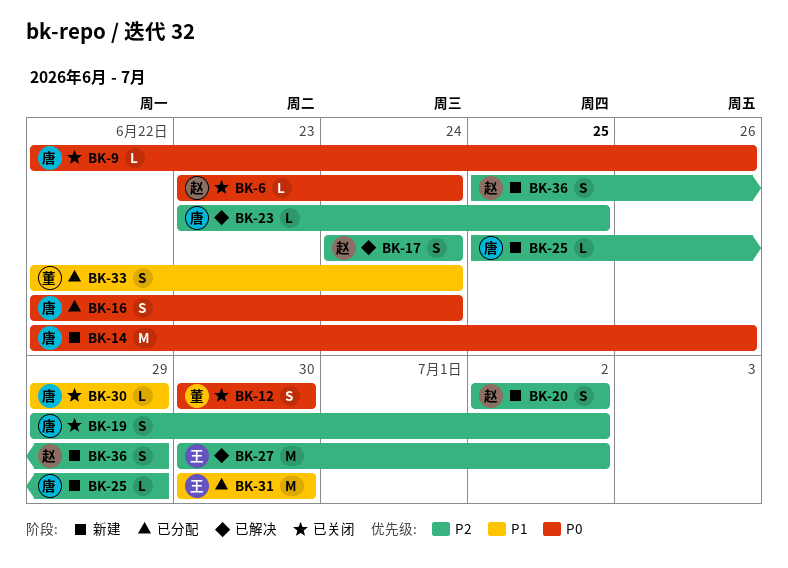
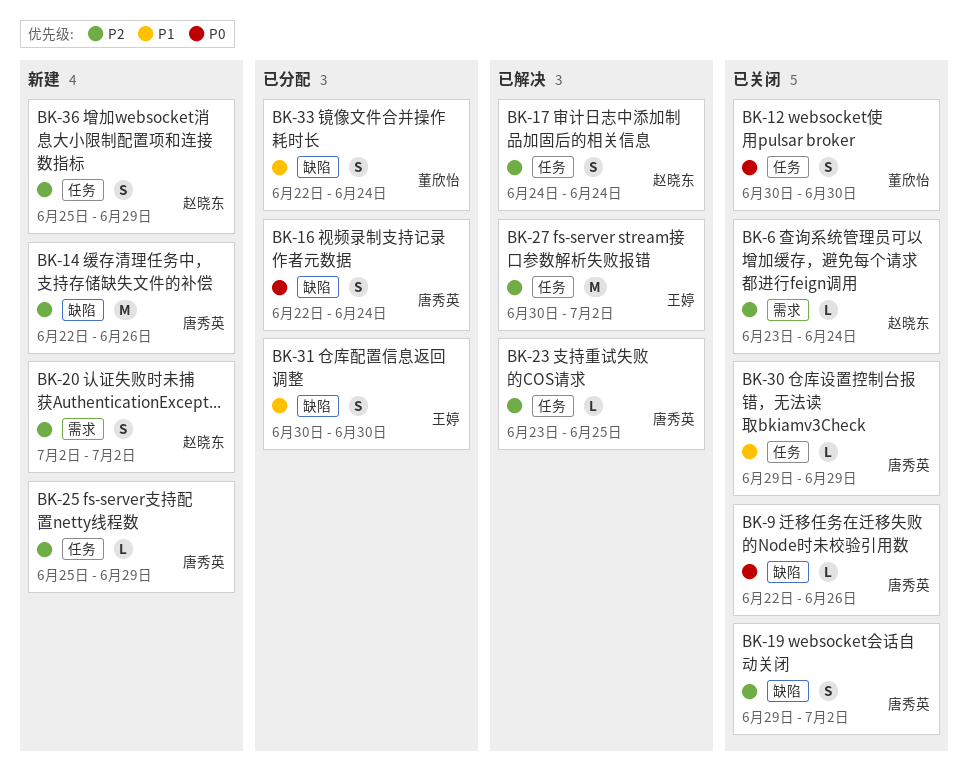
BK-6, priority: P0 -> P2
BK-14, priority: P0 -> P2
BK-31, estimate: M -> S

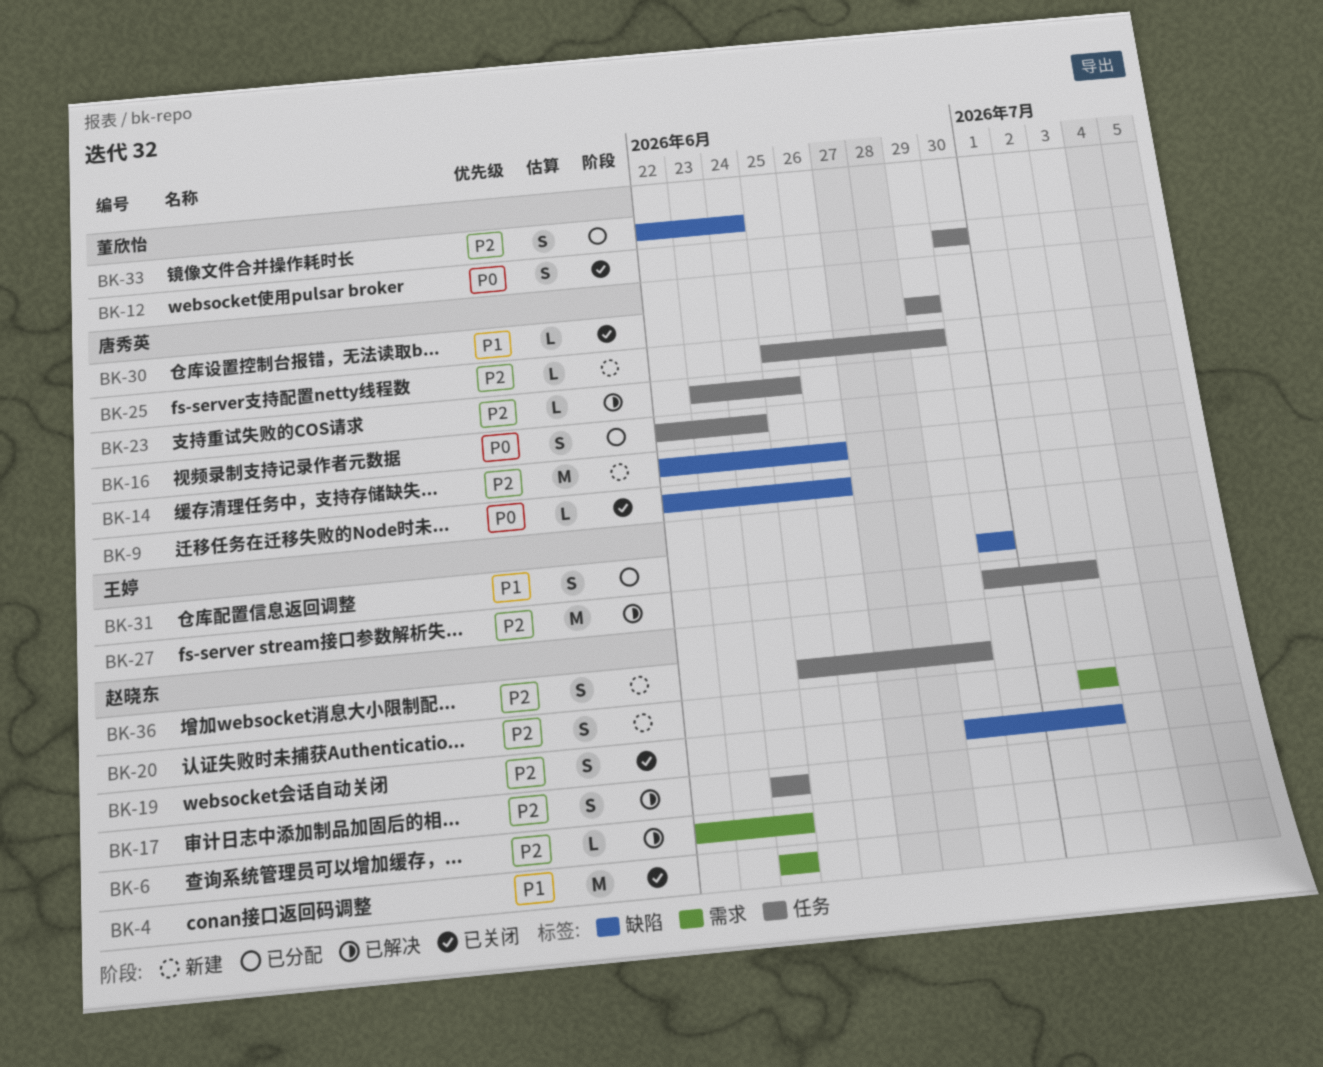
BK-4: none -> present
BK-6, status: 已关闭 -> 已解决
BK-6, start: Jun 23 -> Jun 22
BK-16, label: 缺陷 -> 任务
BK-19, owner: 唐秀英 -> 赵晓东
BK-33, priority: P1 -> P2

